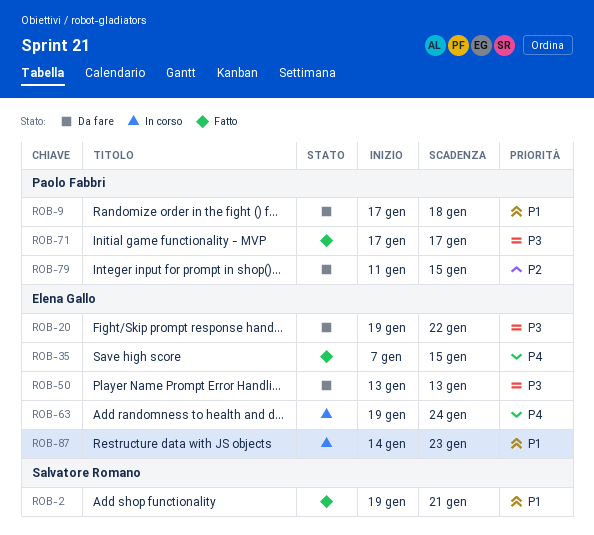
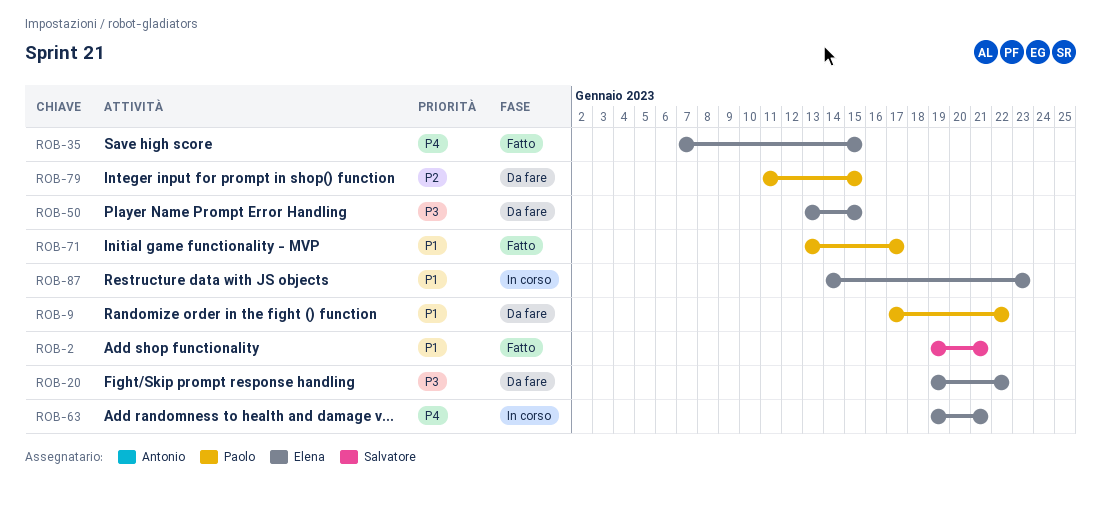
ROB-9, due: Jan 18 -> Jan 22
ROB-50, due: Jan 13 -> Jan 15
ROB-63, due: Jan 24 -> Jan 21
ROB-71, priority: P3 -> P1
ROB-71, start: Jan 17 -> Jan 13

